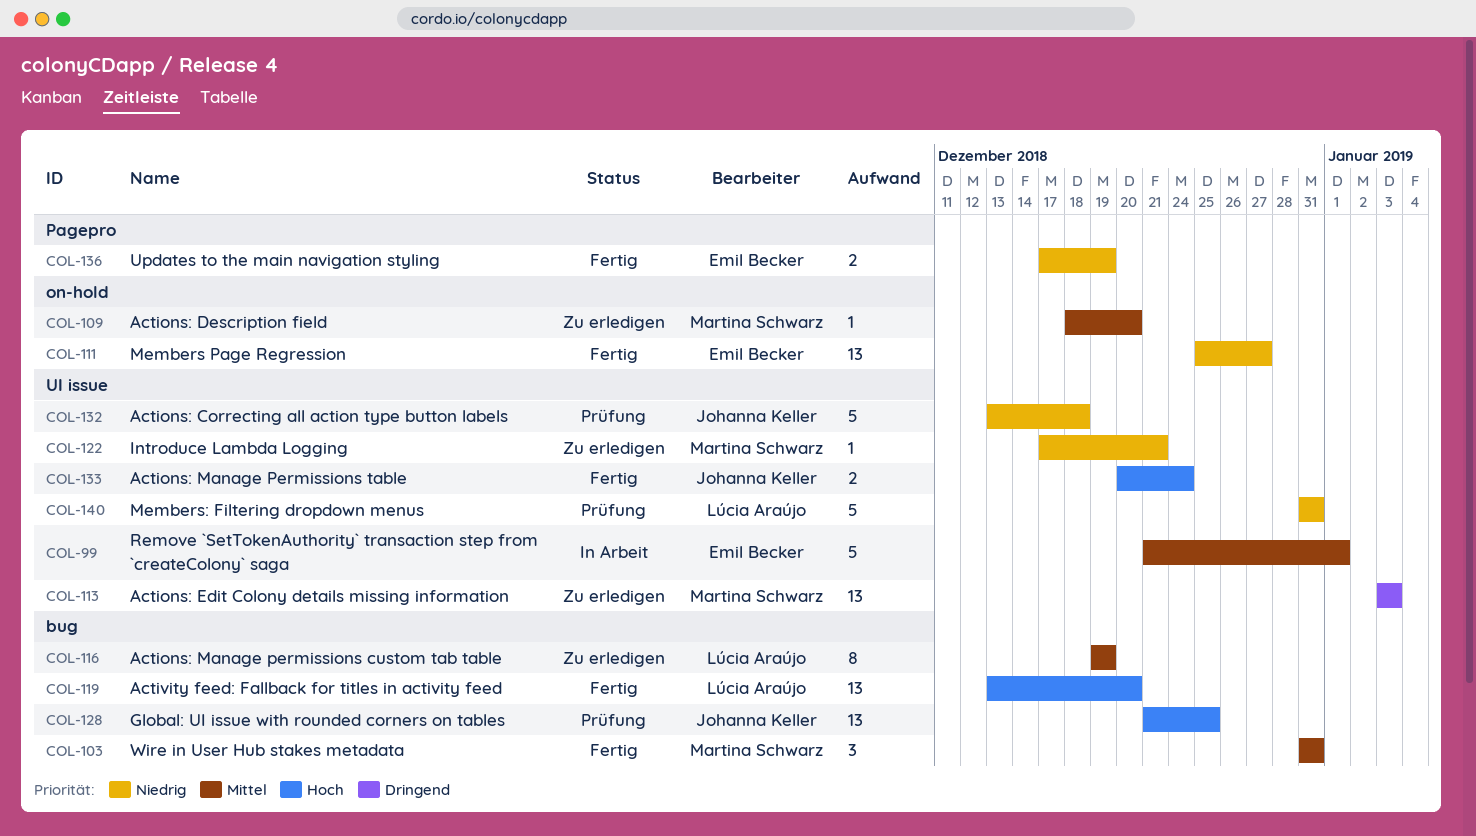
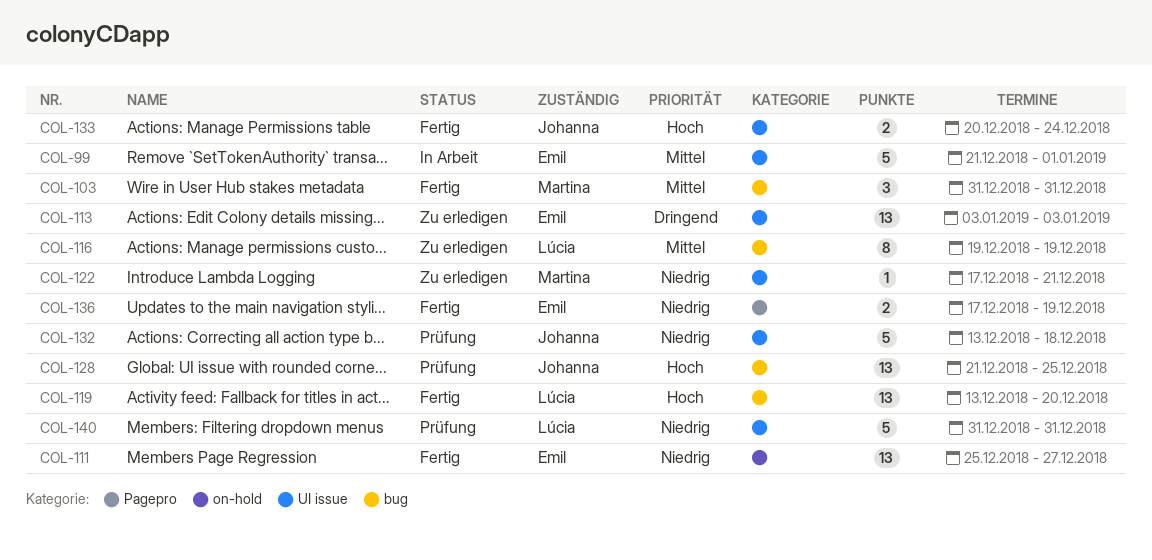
COL-109: present -> none
COL-113, owner: Martina Schwarz -> Emil Becker

